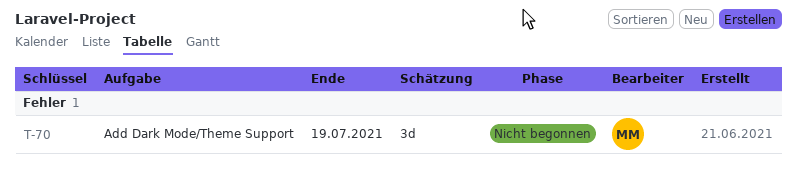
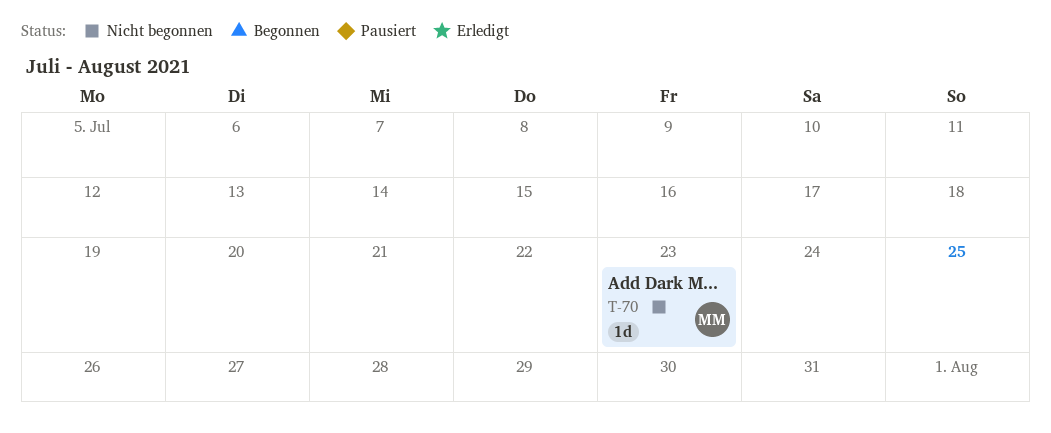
T-70, estimate: 3d -> 1d
T-70, due: Jul 19 -> Jul 23

